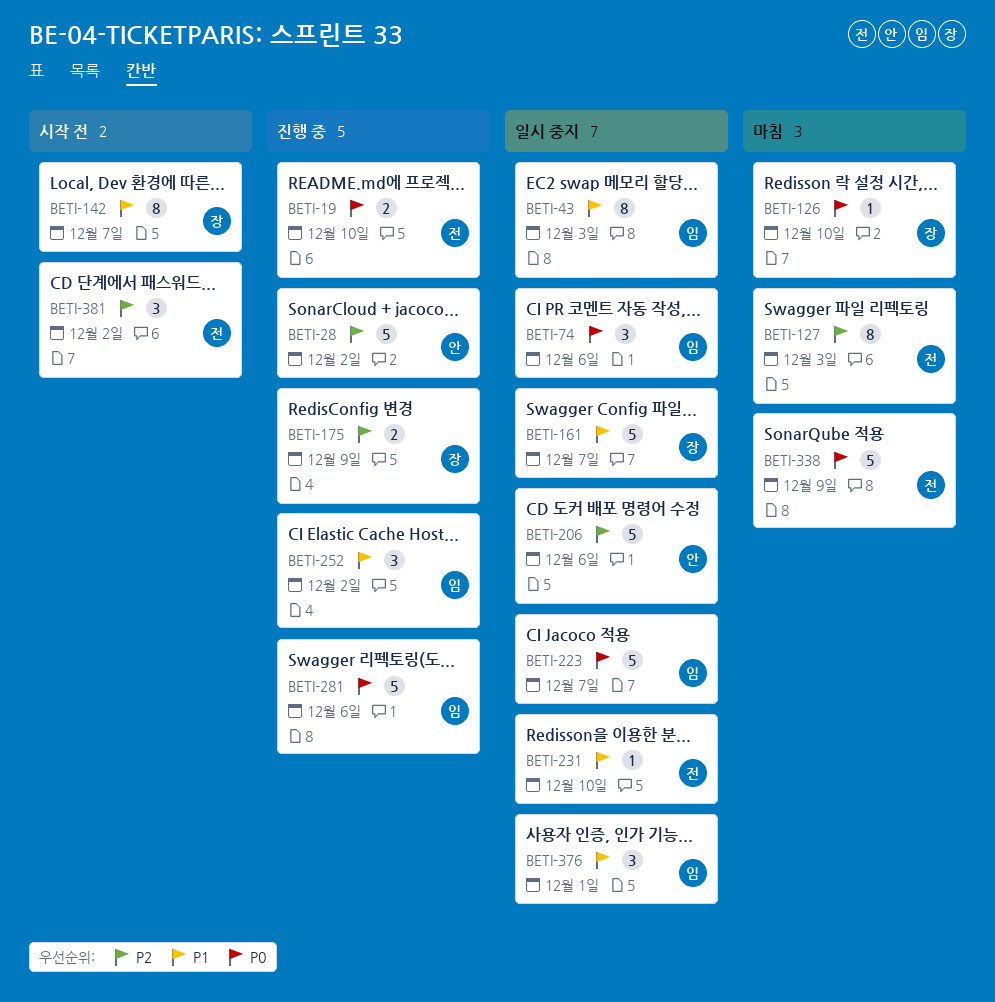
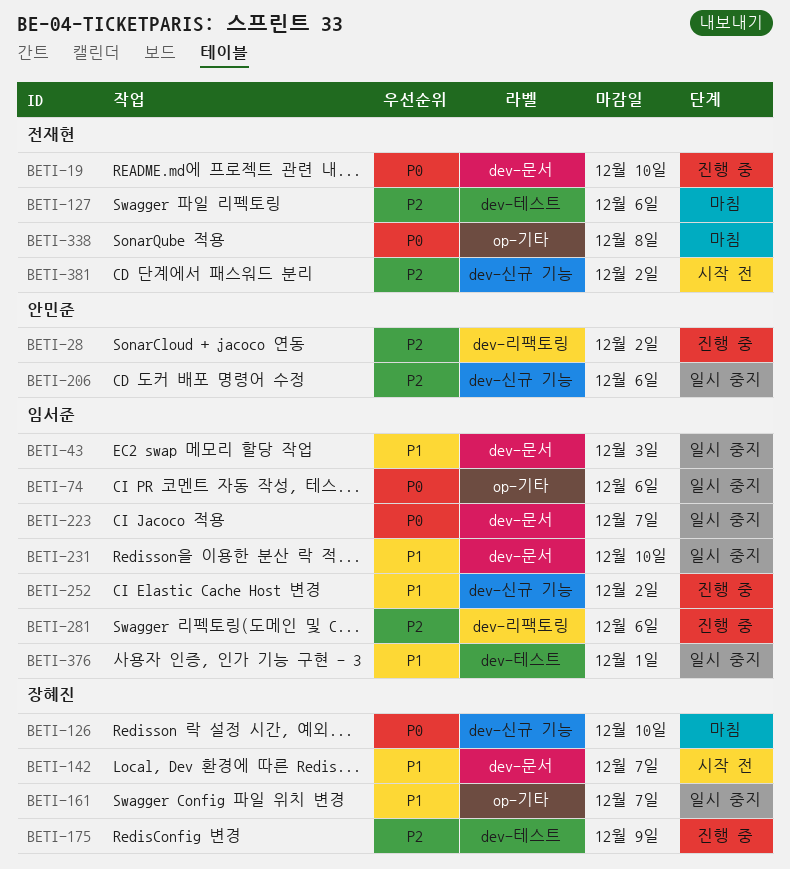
BETI-127, due: Dec 3 -> Dec 6
BETI-231, owner: 전재현 -> 임서준
BETI-281, priority: P0 -> P2
BETI-338, due: Dec 9 -> Dec 8

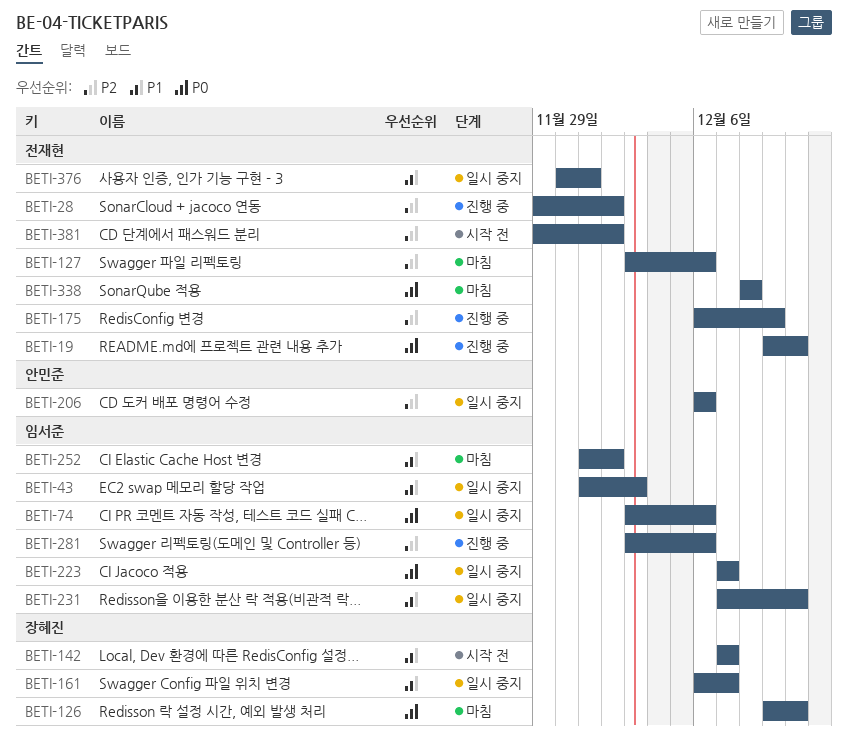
BETI-28, owner: 안민준 -> 전재현
BETI-175, owner: 장혜진 -> 전재현
BETI-252, status: 진행 중 -> 마침
BETI-376, owner: 임서준 -> 전재현

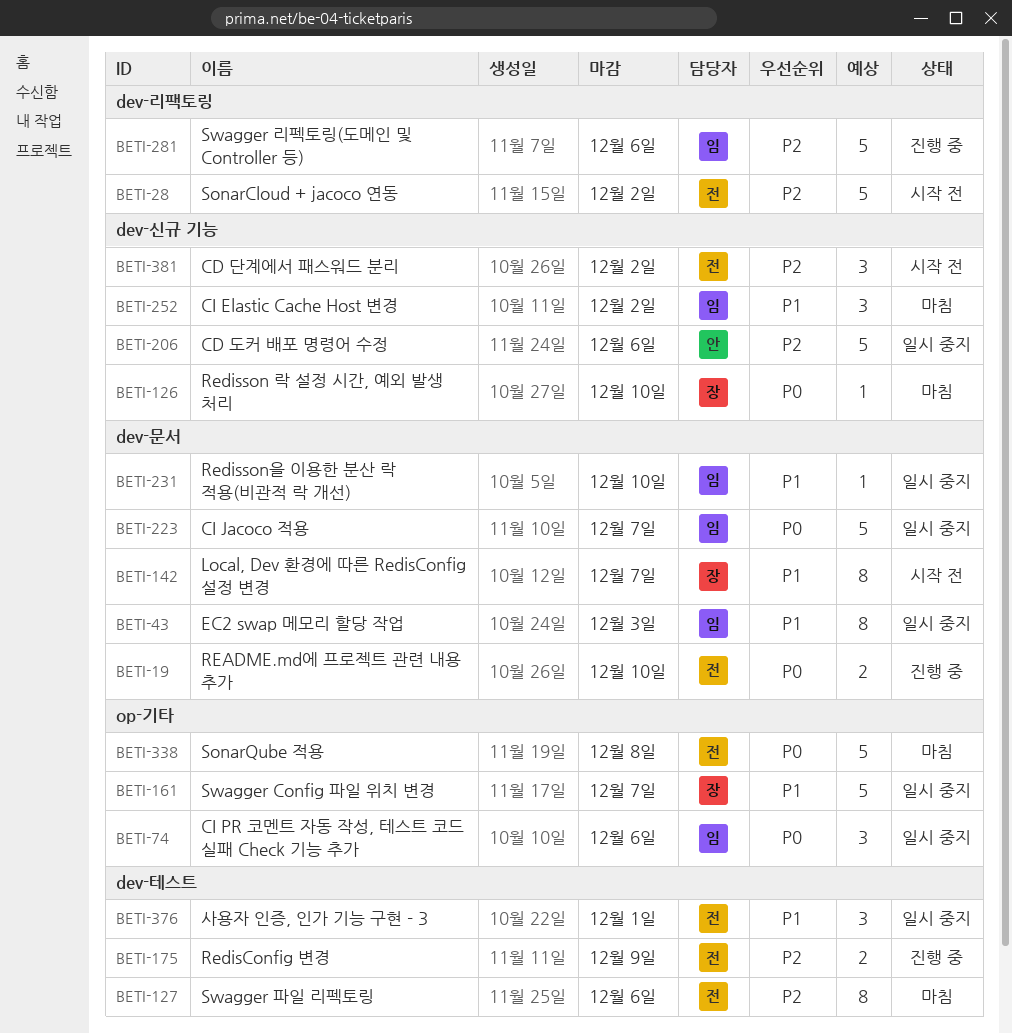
BETI-28, status: 진행 중 -> 시작 전

